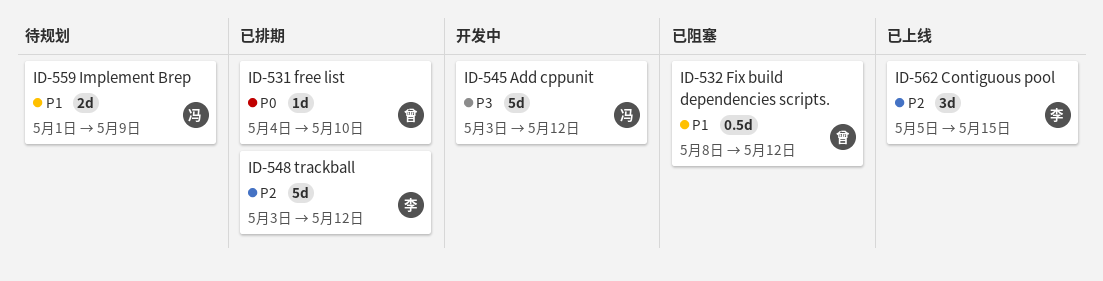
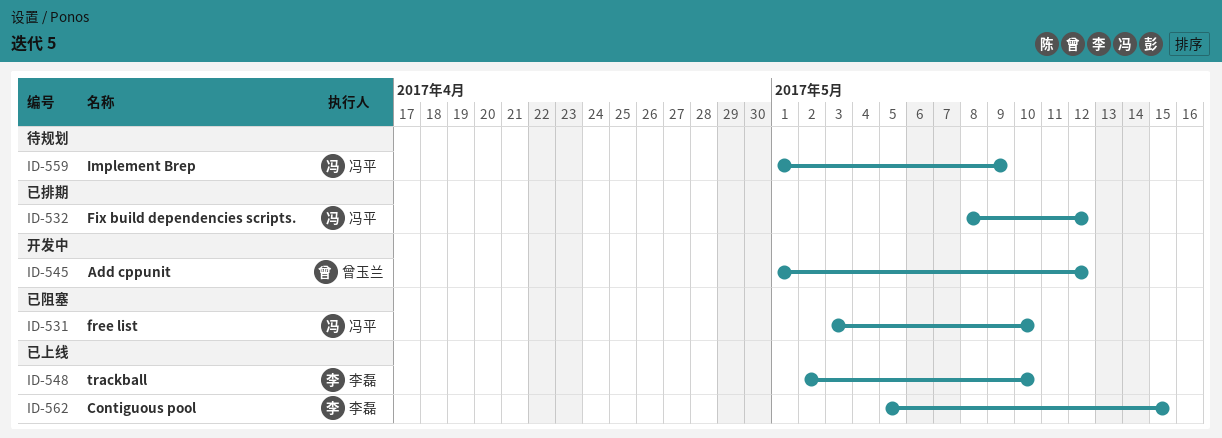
ID-531, status: 已排期 -> 已阻塞
ID-531, owner: 曾玉兰 -> 冯平
ID-531, start: May 4 -> May 3
ID-532, status: 已阻塞 -> 已排期
ID-532, owner: 曾玉兰 -> 冯平
ID-545, owner: 冯平 -> 曾玉兰
ID-545, start: May 3 -> May 1
ID-548, status: 已排期 -> 已上线
ID-548, start: May 3 -> May 2
ID-548, due: May 12 -> May 10

